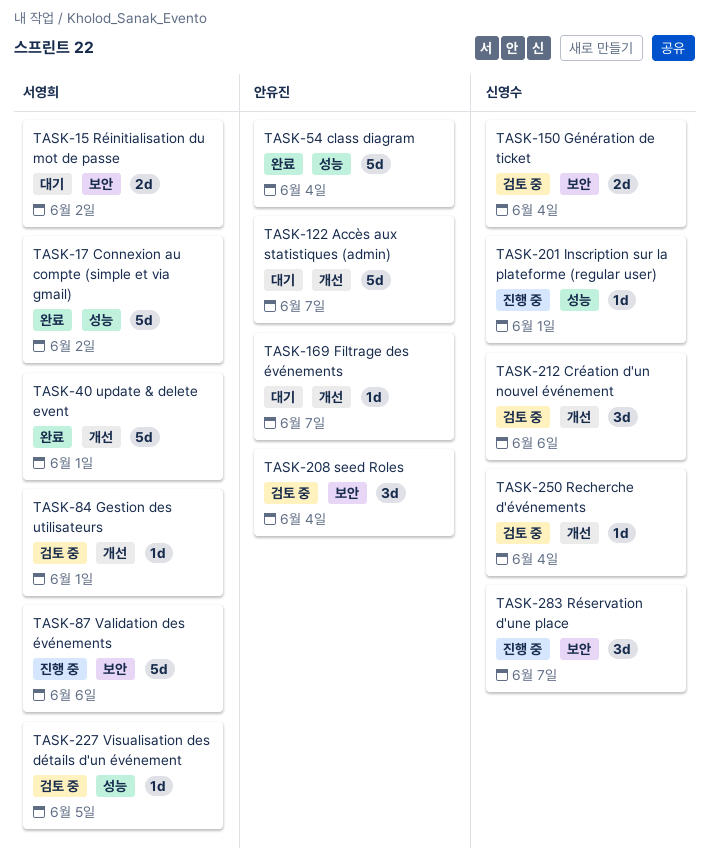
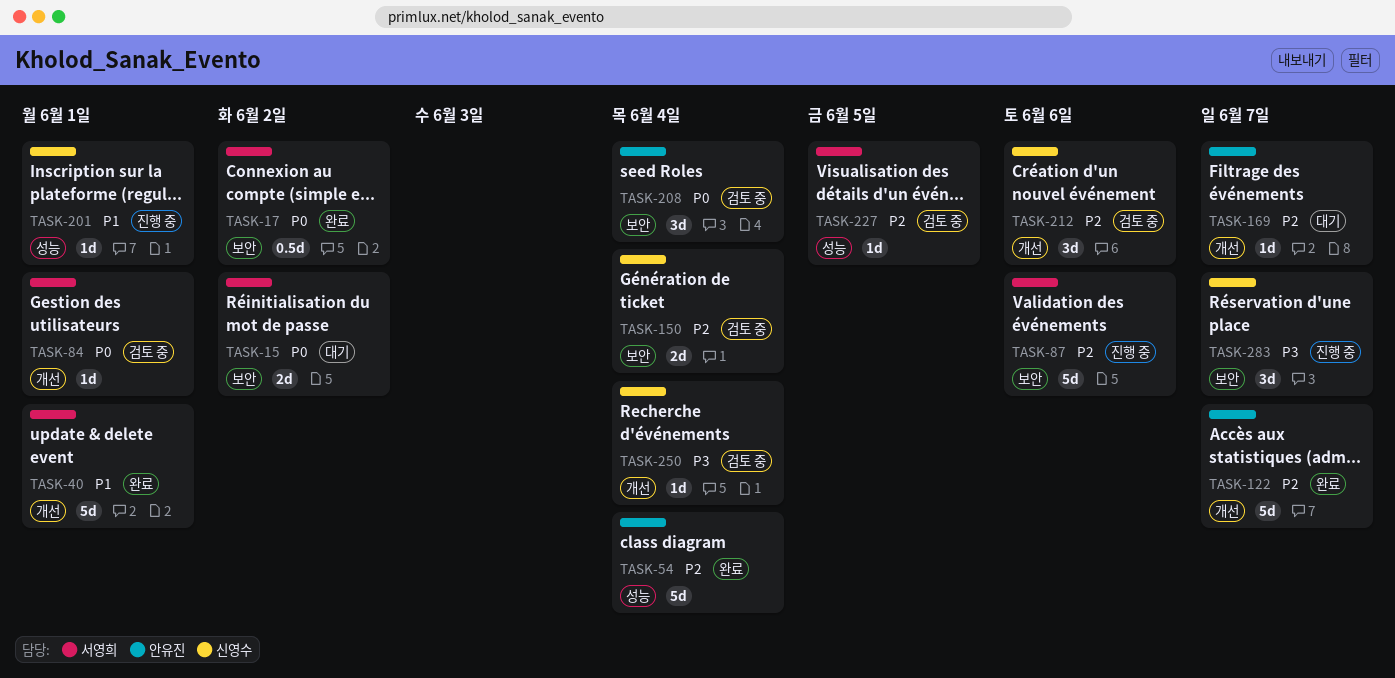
TASK-17, label: 성능 -> 보안
TASK-17, estimate: 5d -> 0.5d
TASK-122, status: 대기 -> 완료

